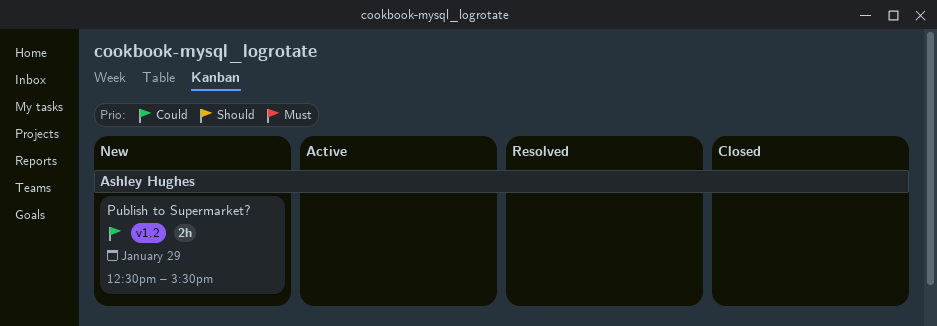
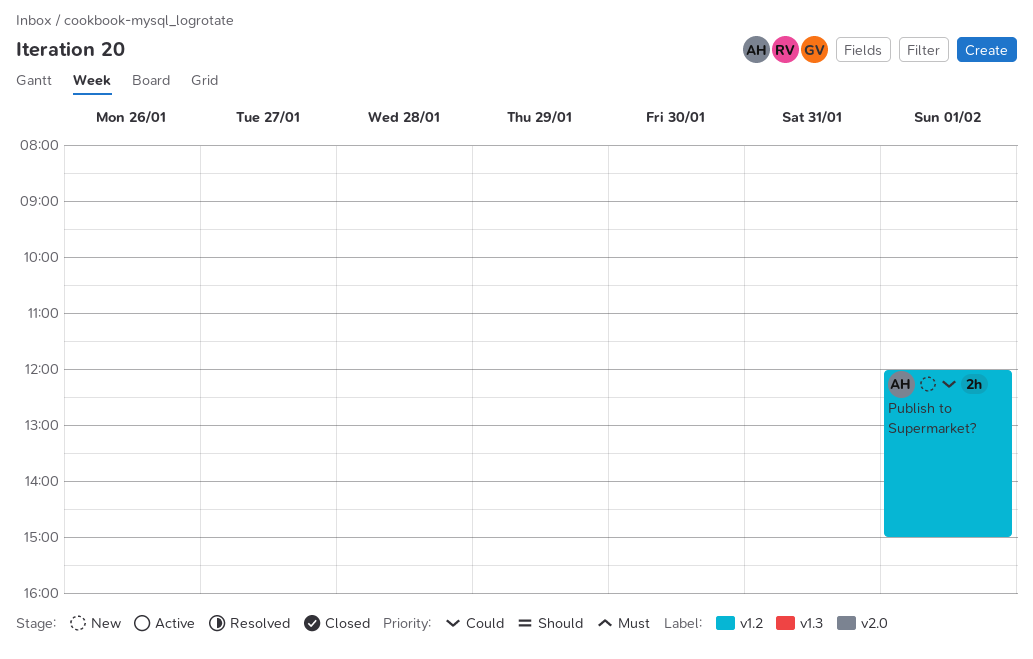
Publish to Supermarket?, day: Jan 29 -> Feb 1
Publish to Supermarket?, begins: 12:30 -> 12:00
Publish to Supermarket?, ends: 15:30 -> 15:00

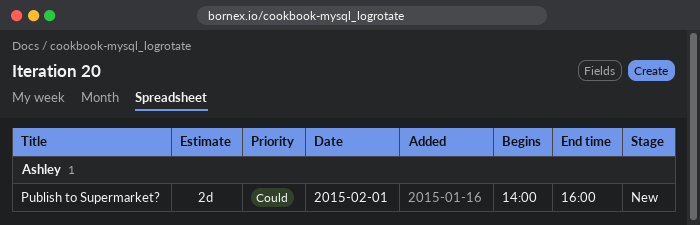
Publish to Supermarket?, estimate: 2h -> 2d
Publish to Supermarket?, begins: 12:00 -> 14:00
Publish to Supermarket?, ends: 15:00 -> 16:00

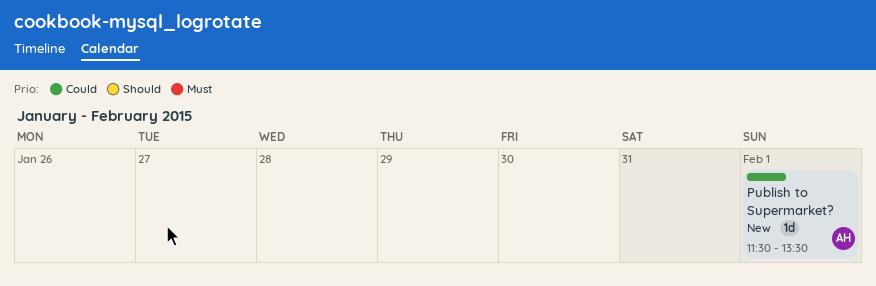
Publish to Supermarket?, estimate: 2d -> 1d
Publish to Supermarket?, begins: 14:00 -> 11:30
Publish to Supermarket?, ends: 16:00 -> 13:30

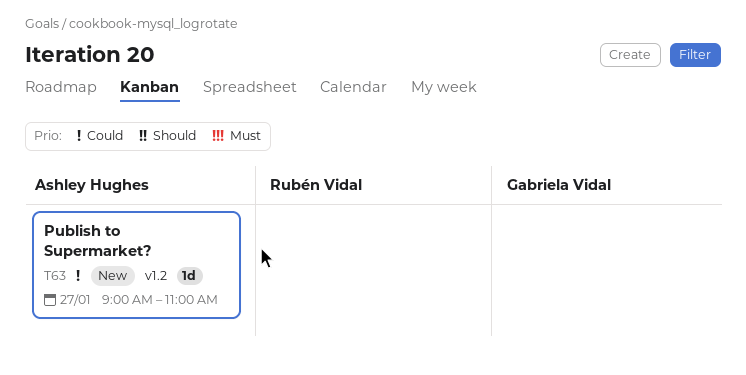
Publish to Supermarket?, day: Feb 1 -> Jan 27
Publish to Supermarket?, begins: 11:30 -> 09:00
Publish to Supermarket?, ends: 13:30 -> 11:00

